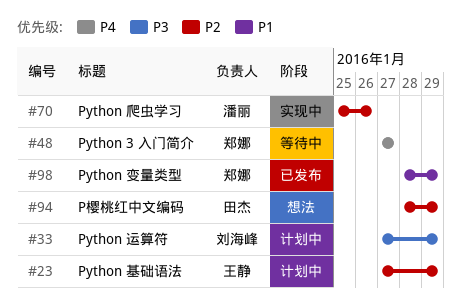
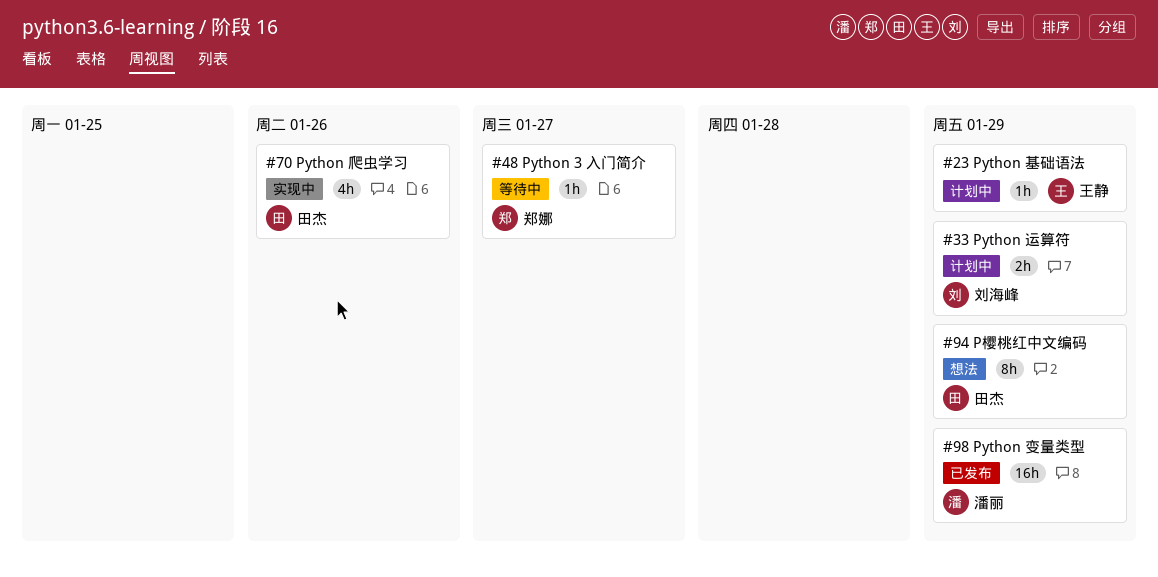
#70, owner: 潘丽 -> 田杰
#98, owner: 郑娜 -> 潘丽

